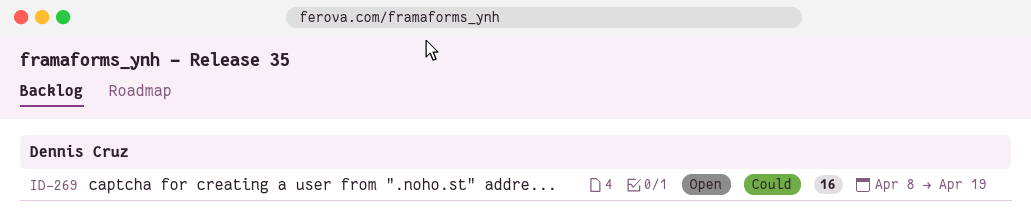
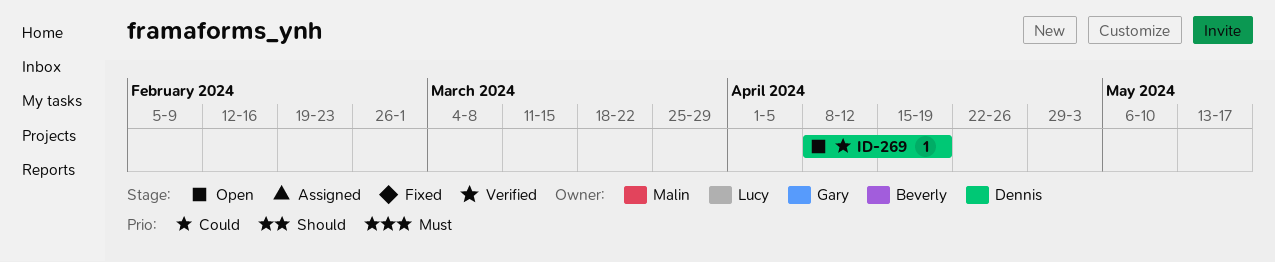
ID-269, estimate: 16 -> 1

